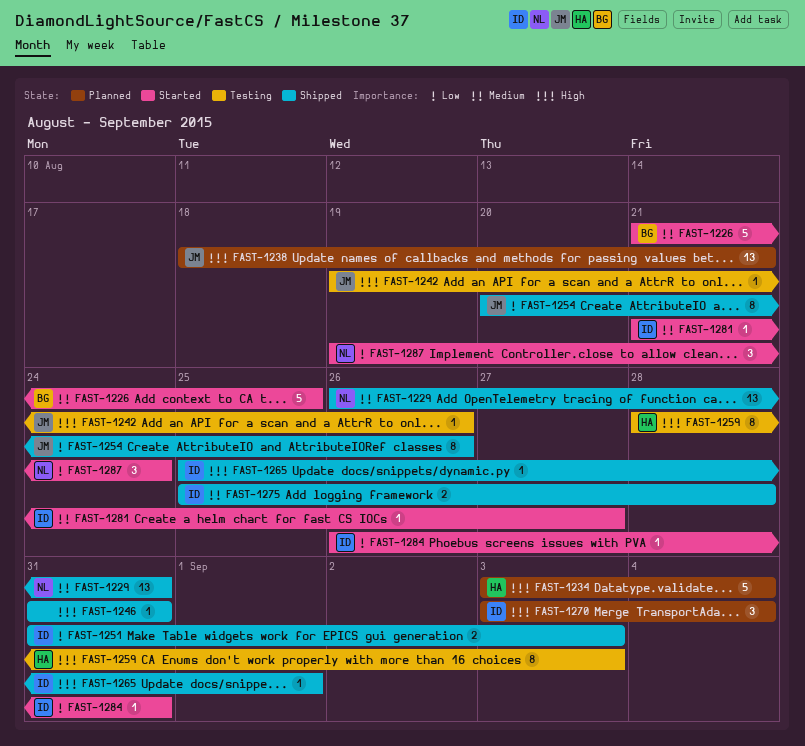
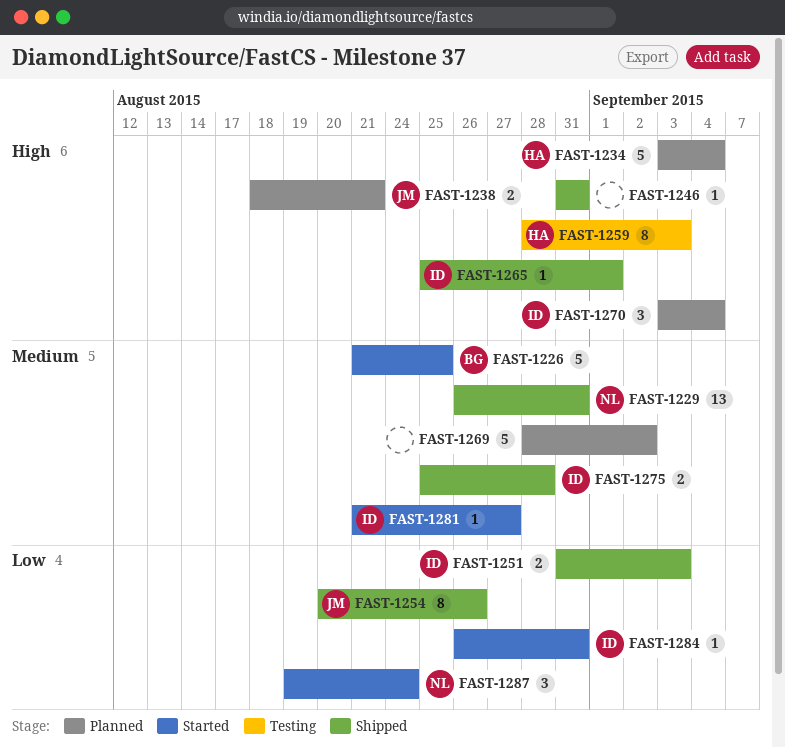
FAST-1238, estimate: 13 -> 2
FAST-1242: present -> none
FAST-1269: none -> present

